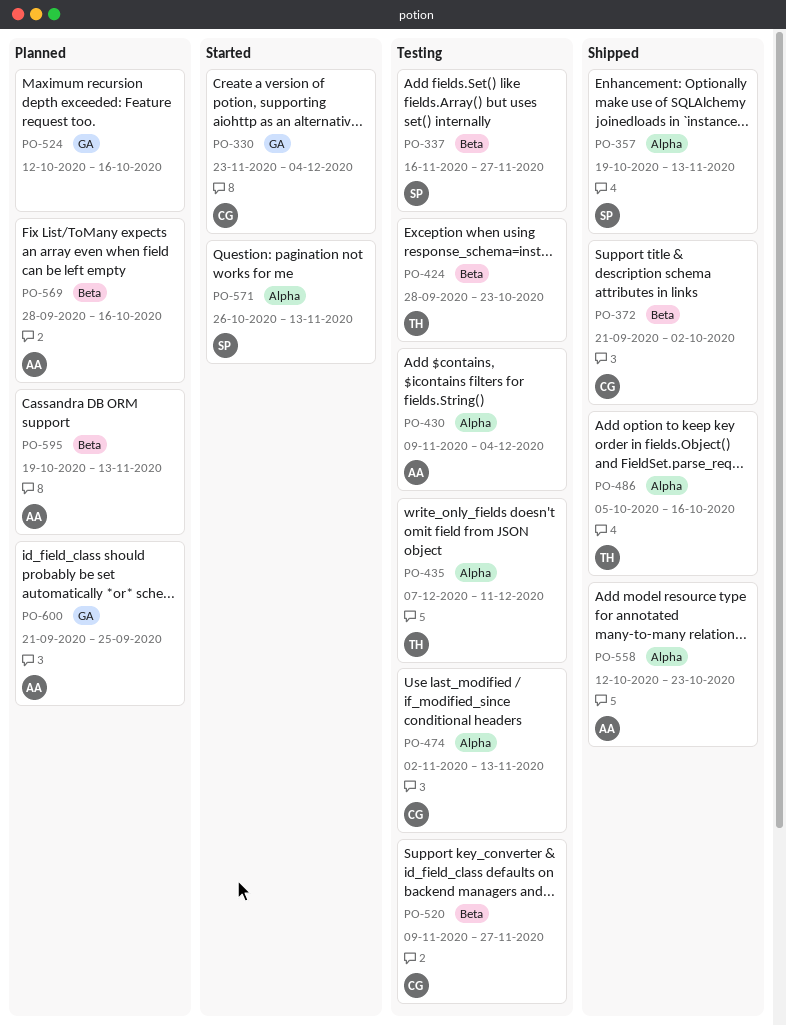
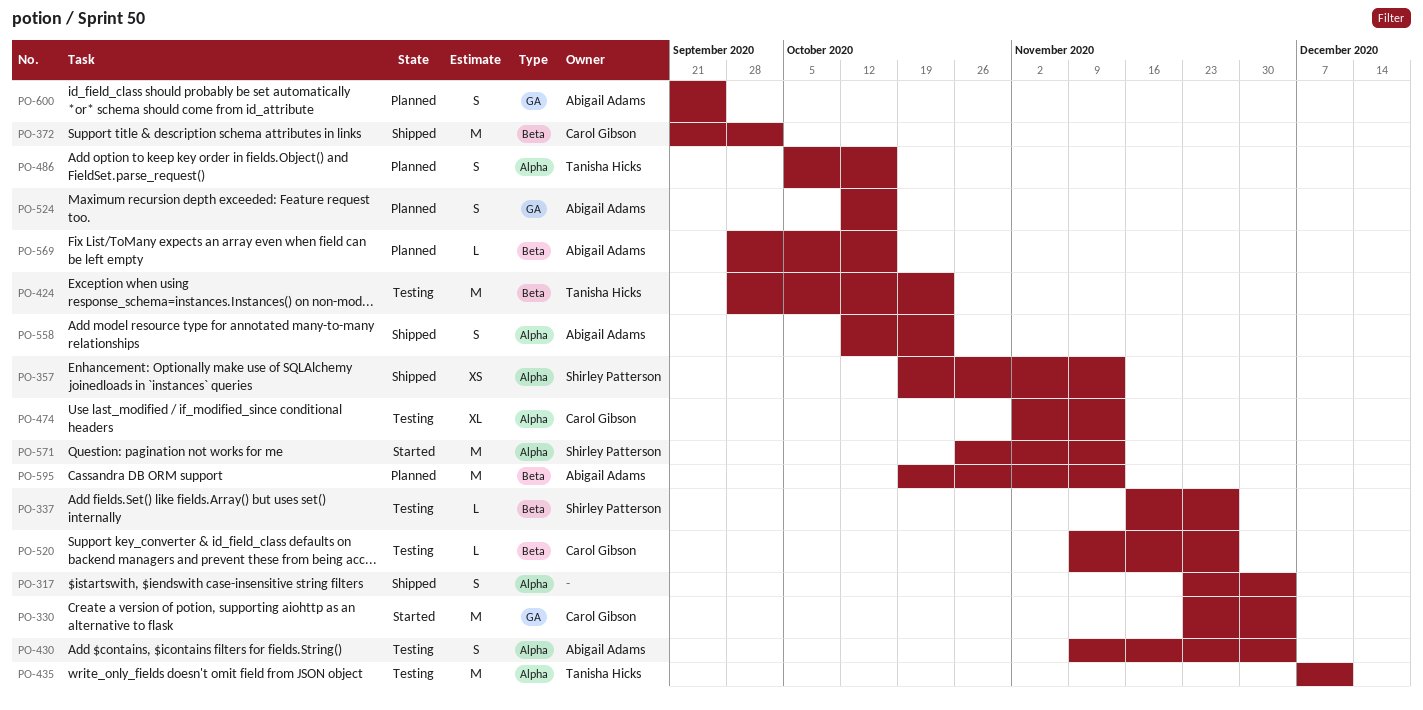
PO-317: none -> present
PO-486, status: Shipped -> Planned
PO-524, owner: none -> Abigail Adams

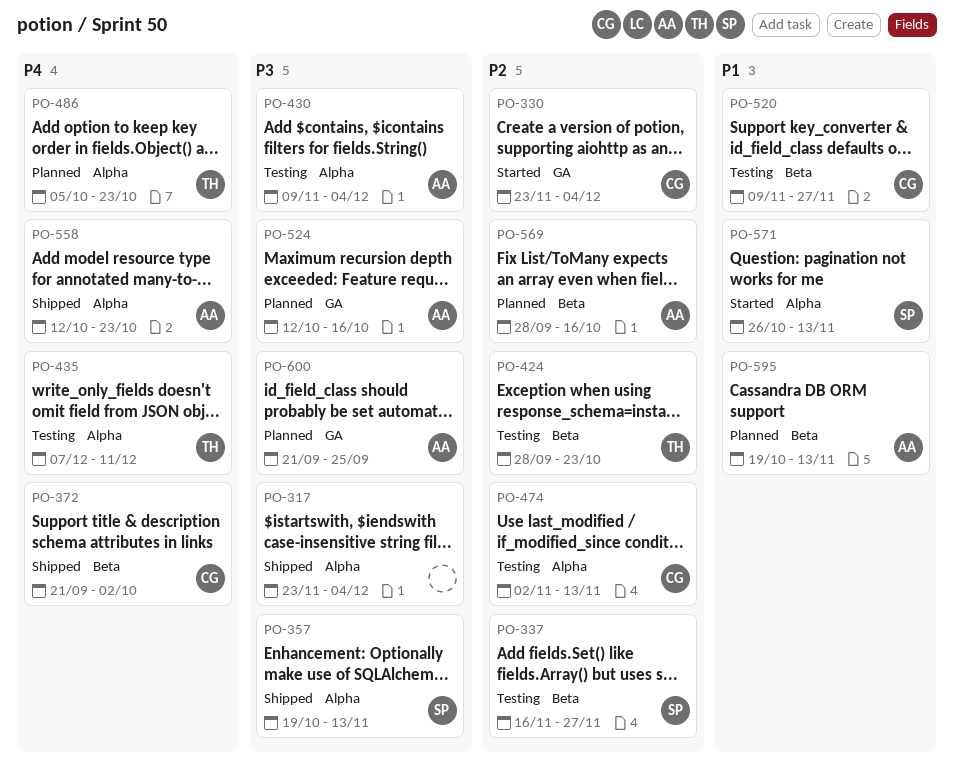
PO-486, due: Oct 16 -> Oct 23

